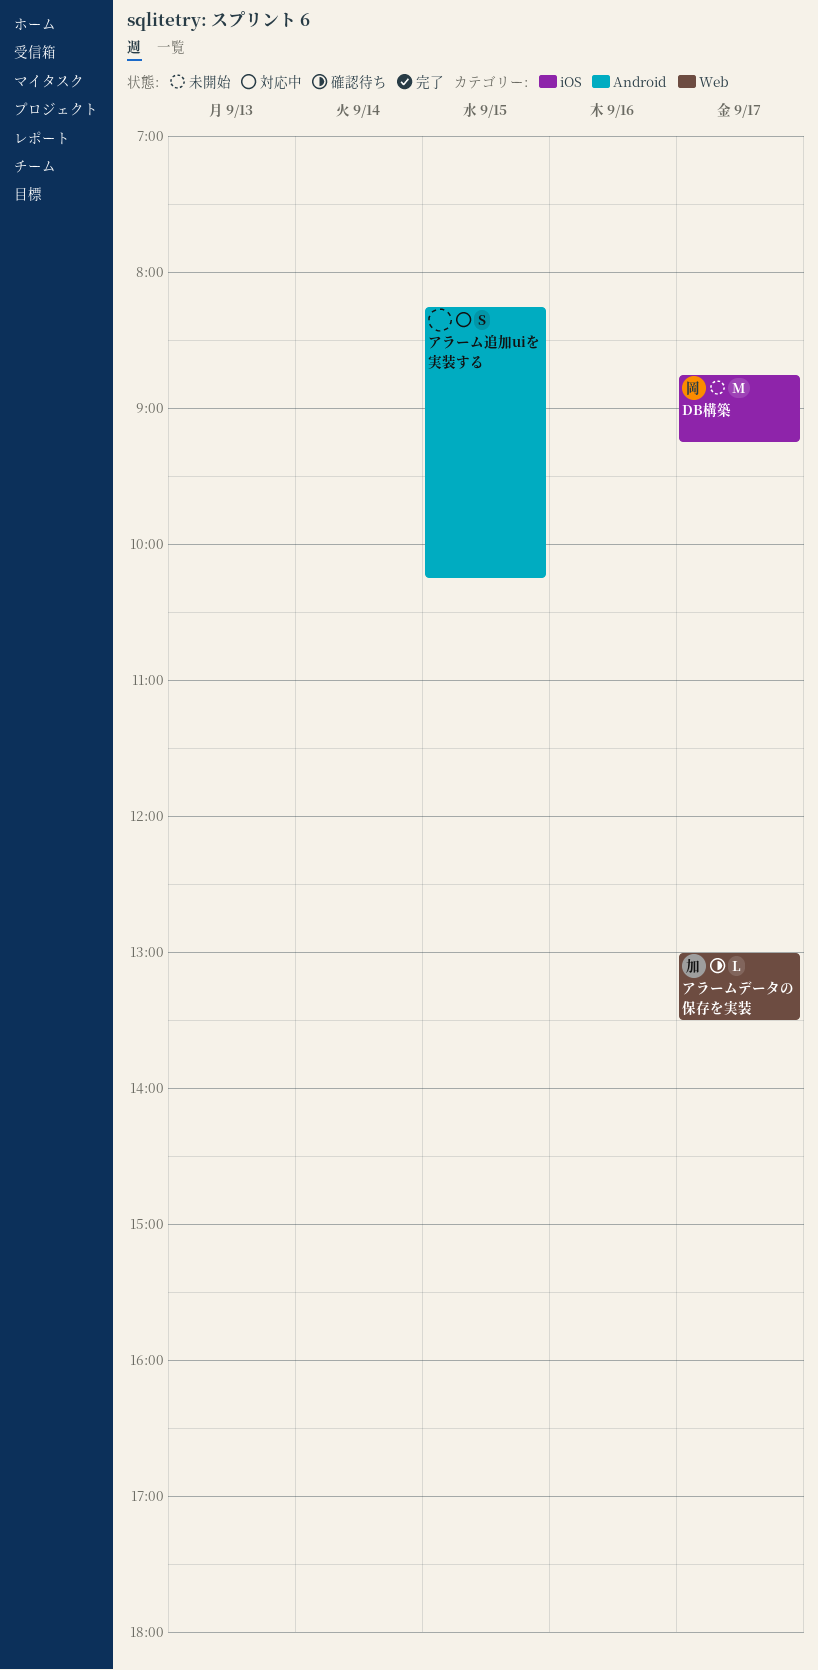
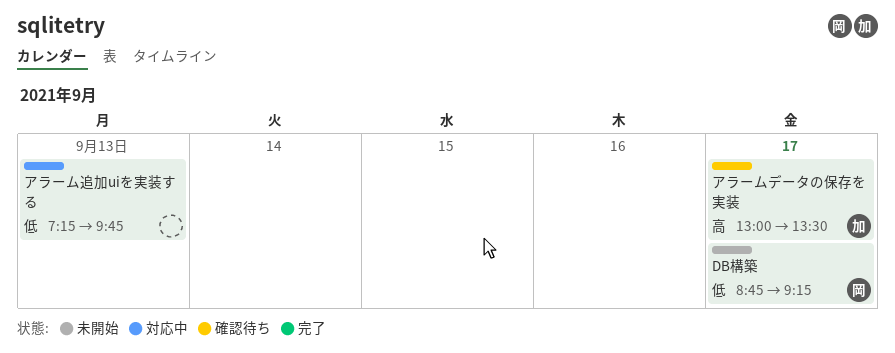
アラーム追加uiを実装する, day: Sep 15 -> Sep 13
アラーム追加uiを実装する, begins: 08:15 -> 07:15
アラーム追加uiを実装する, ends: 10:15 -> 09:45

